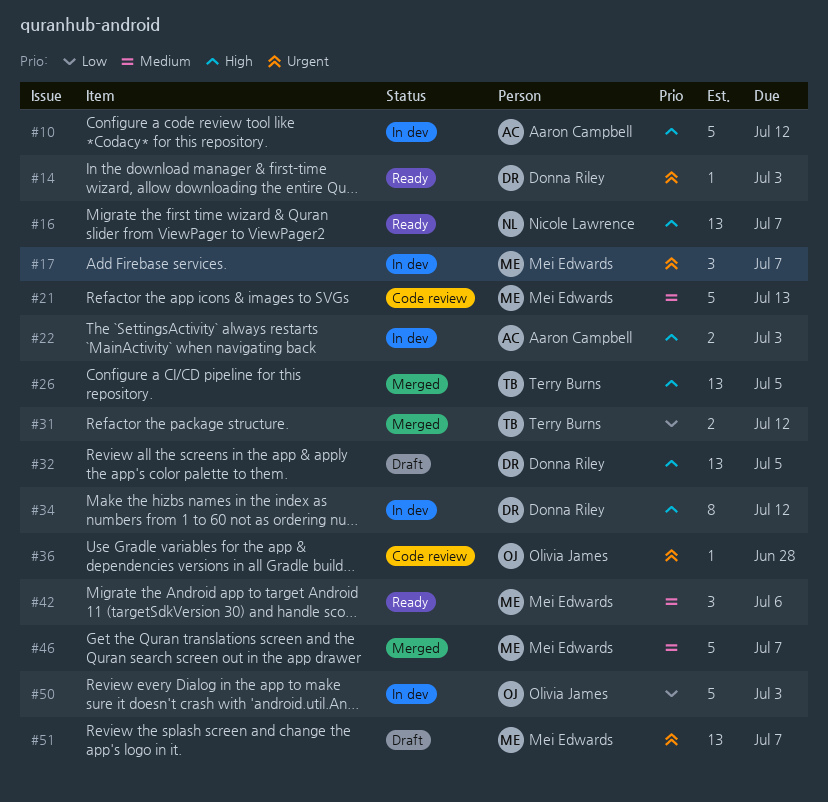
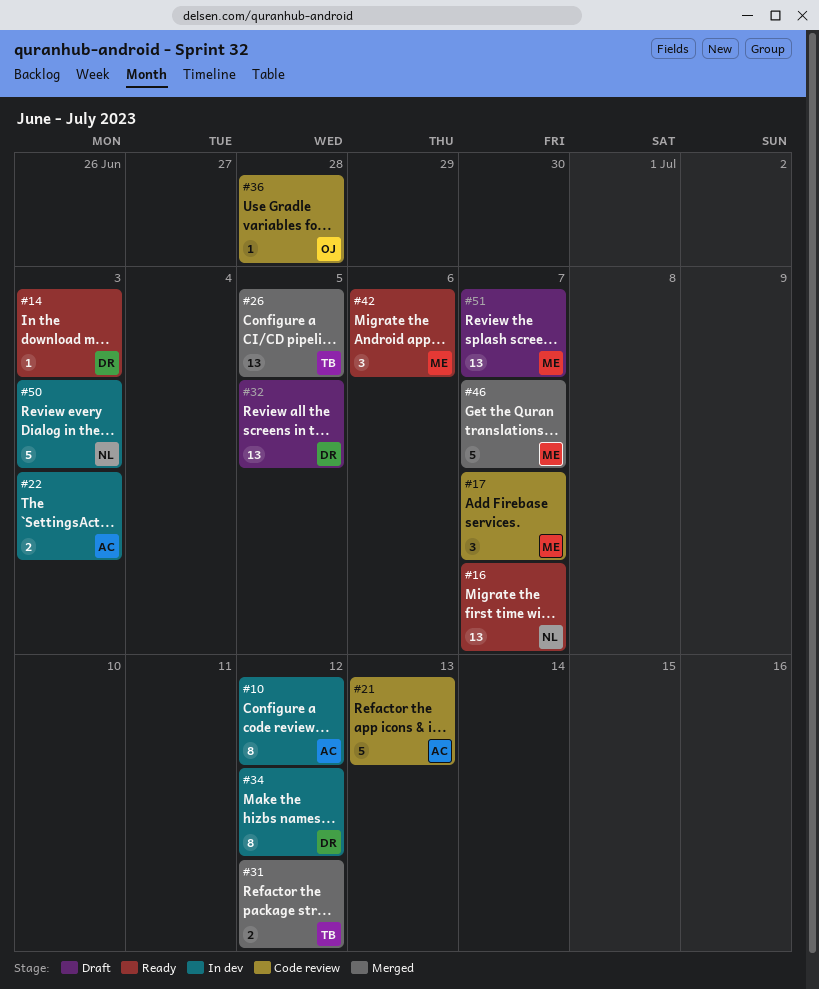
#10, estimate: 5 -> 8
#17, status: In dev -> Code review
#21, owner: Mei Edwards -> Aaron Campbell
#50, owner: Olivia James -> Nicole Lawrence

